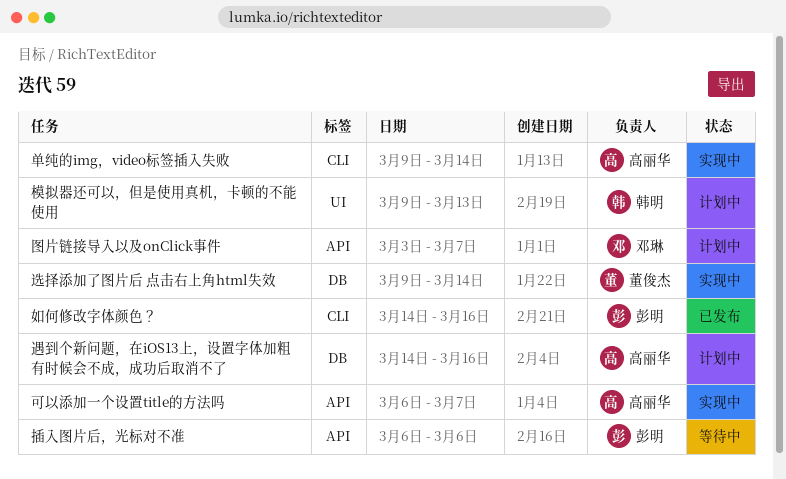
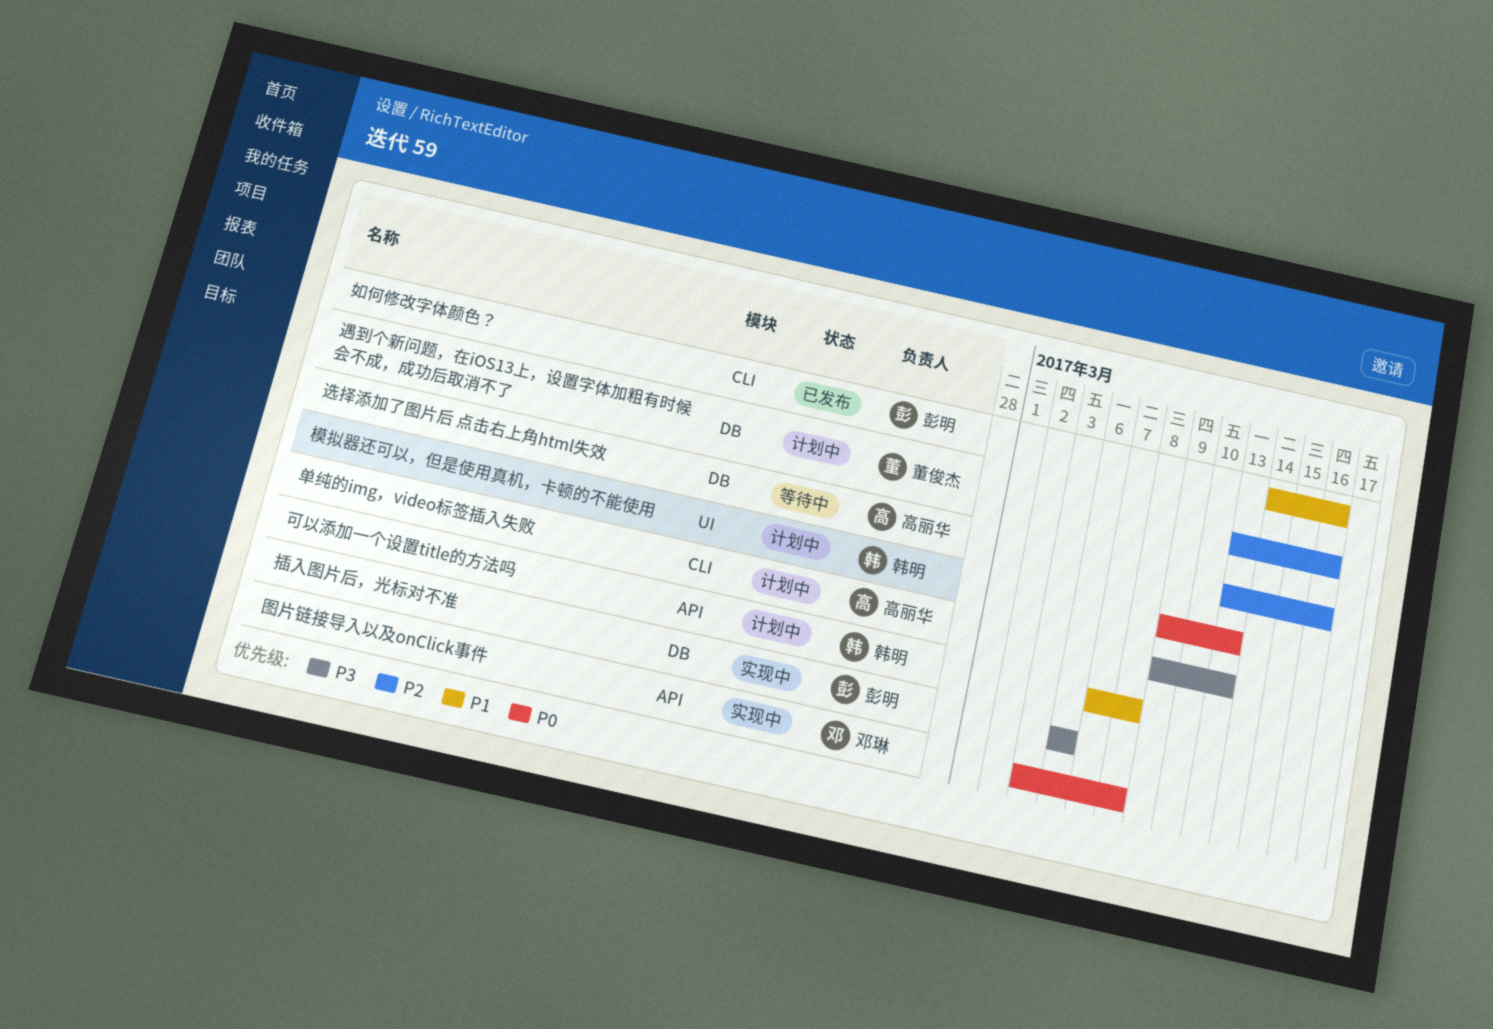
单纯的img，video标签插入失败, status: 实现中 -> 计划中
单纯的img，video标签插入失败, due: Mar 14 -> Mar 13
可以添加一个设置title的方法吗, status: 实现中 -> 计划中
可以添加一个设置title的方法吗, owner: 高丽华 -> 韩明
可以添加一个设置title的方法吗, start: Mar 6 -> Mar 7
可以添加一个设置title的方法吗, due: Mar 7 -> Mar 8
图片链接导入以及onClick事件, status: 计划中 -> 实现中
图片链接导入以及onClick事件, due: Mar 7 -> Mar 8
插入图片后，光标对不准, status: 等待中 -> 实现中
插入图片后，光标对不准, label: API -> DB
选择添加了图片后 点击右上角html失效, status: 实现中 -> 等待中
选择添加了图片后 点击右上角html失效, owner: 董俊杰 -> 高丽华
选择添加了图片后 点击右上角html失效, start: Mar 9 -> Mar 13
选择添加了图片后 点击右上角html失效, due: Mar 14 -> Mar 16
遇到个新问题，在iOS13上，设置字体加粗有时候会不成，成功后取消不了, owner: 高丽华 -> 董俊杰
遇到个新问题，在iOS13上，设置字体加粗有时候会不成，成功后取消不了, start: Mar 14 -> Mar 13

